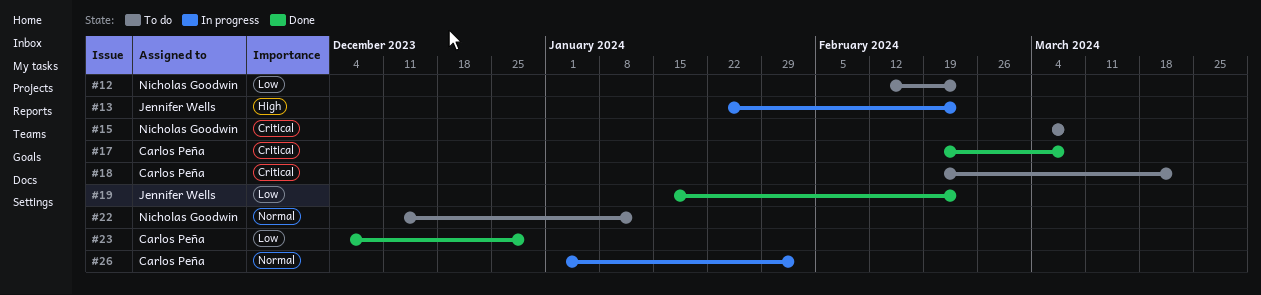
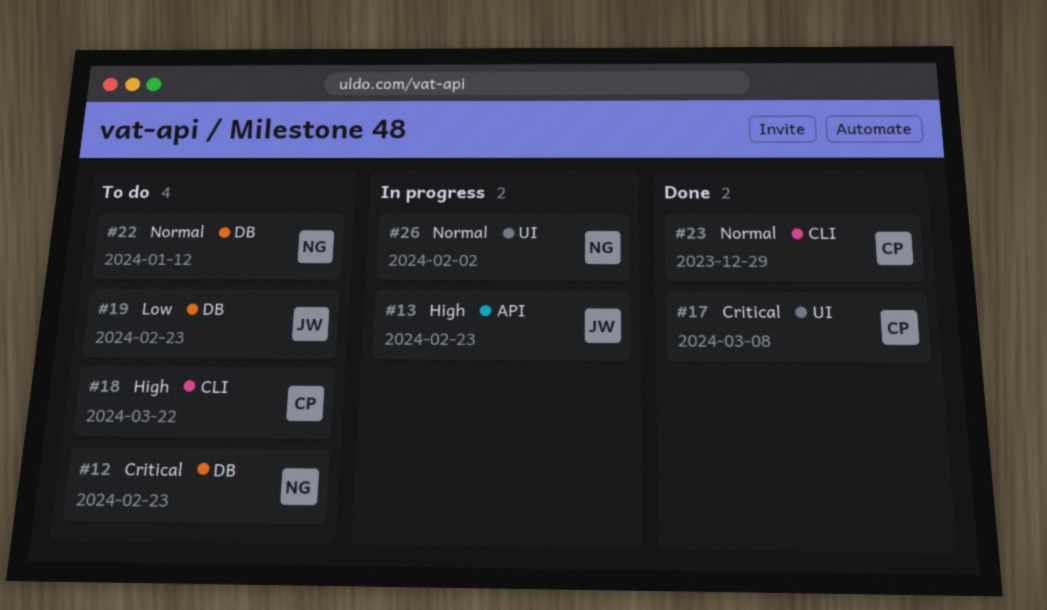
#12, priority: Low -> Critical
#15: present -> none
#18, priority: Critical -> High
#19, status: Done -> To do
#23, priority: Low -> Normal
#26, owner: Carlos Peña -> Nicholas Goodwin

